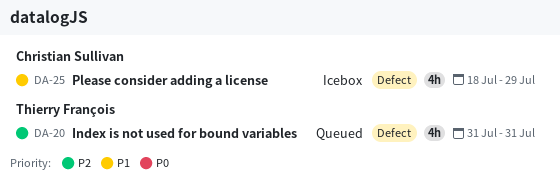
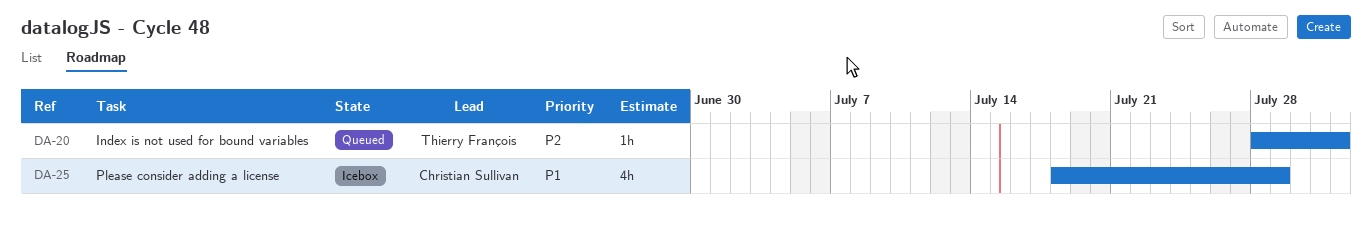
DA-20, estimate: 4h -> 1h
DA-20, start: Jul 31 -> Jul 28
DA-20, due: Jul 31 -> Aug 1

